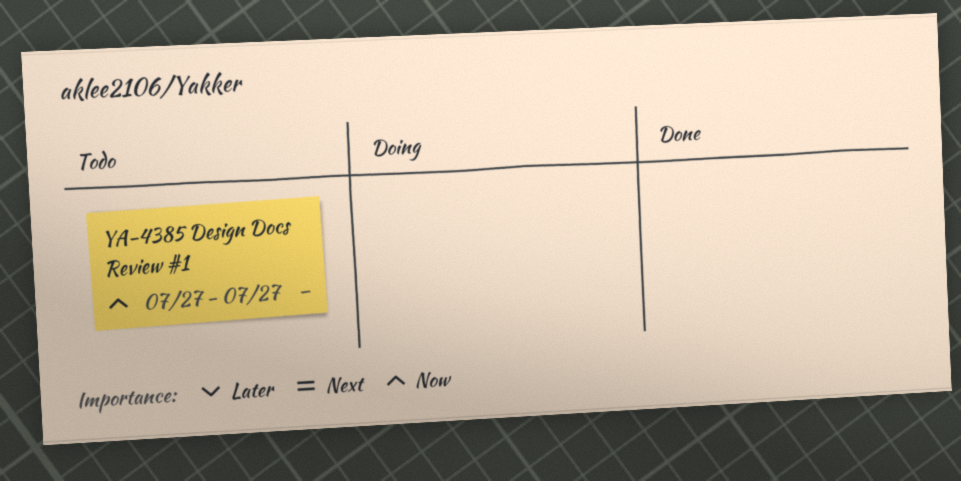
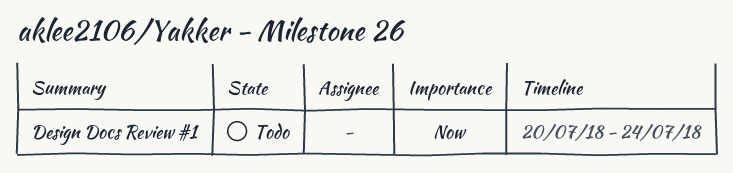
Design Docs Review #1, start: Jul 27 -> Jul 20
Design Docs Review #1, due: Jul 27 -> Jul 24

